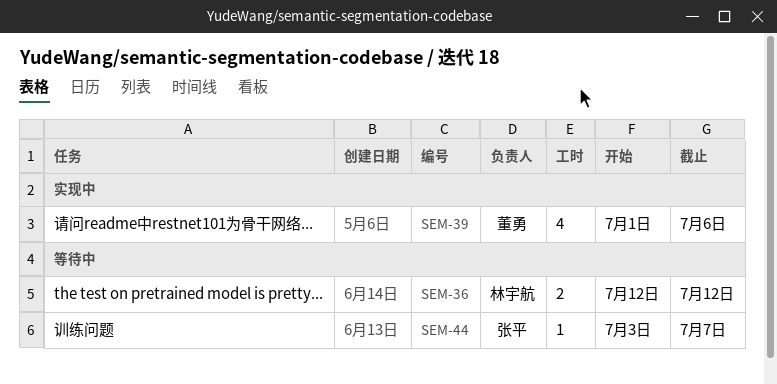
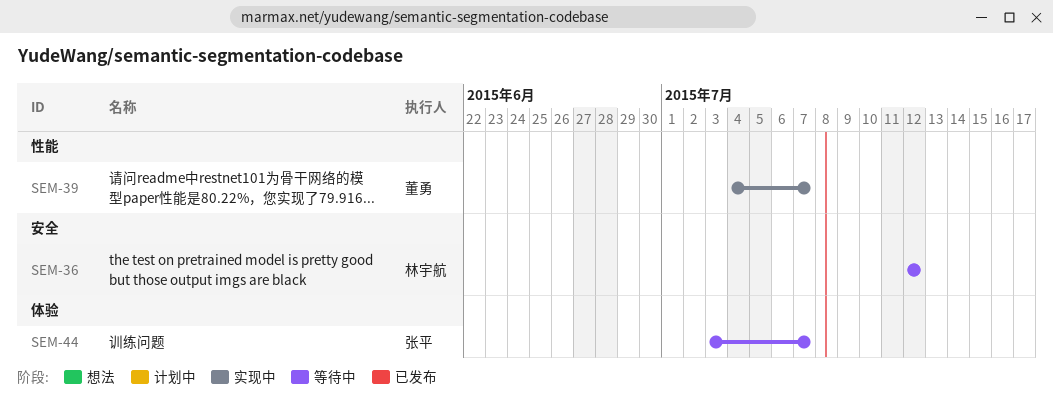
SEM-39, start: Jul 1 -> Jul 4
SEM-39, due: Jul 6 -> Jul 7

